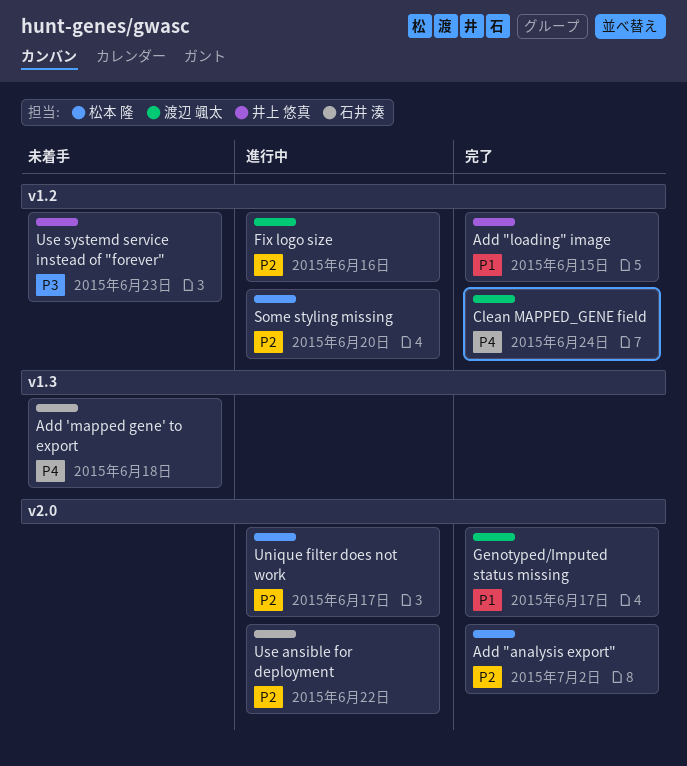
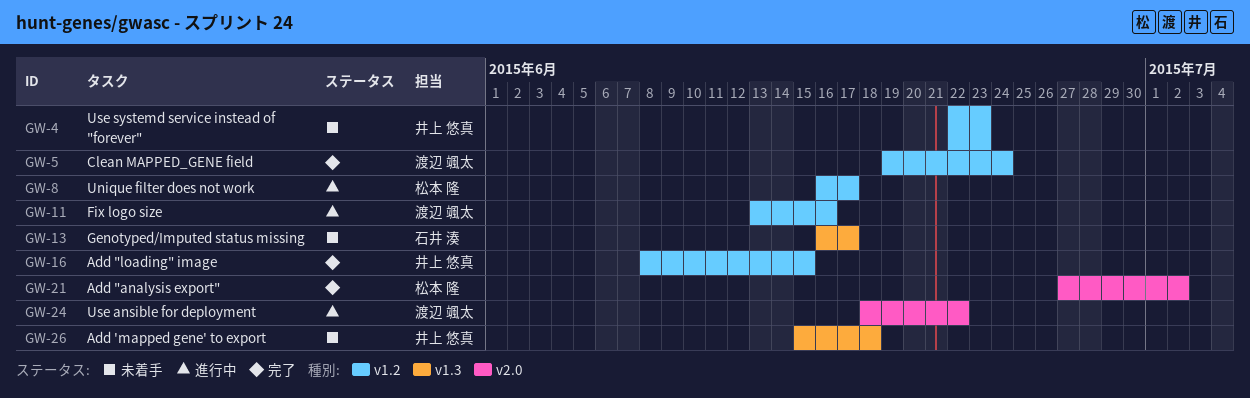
Add 'mapped gene' to export, owner: 石井 湊 -> 井上 悠真
Genotyped/Imputed status missing, status: 完了 -> 未着手
Genotyped/Imputed status missing, owner: 渡辺 颯太 -> 石井 湊
Genotyped/Imputed status missing, label: v2.0 -> v1.3
Some styling missing: present -> none
Unique filter does not work, label: v2.0 -> v1.2
Use ansible for deployment, owner: 石井 湊 -> 渡辺 颯太

